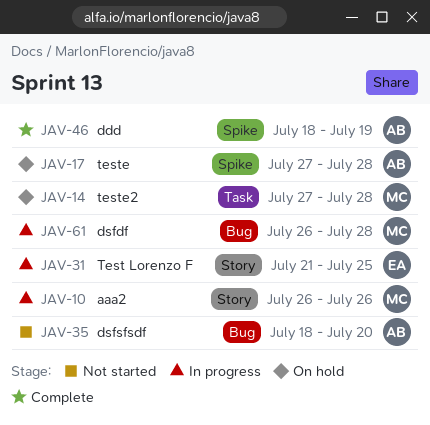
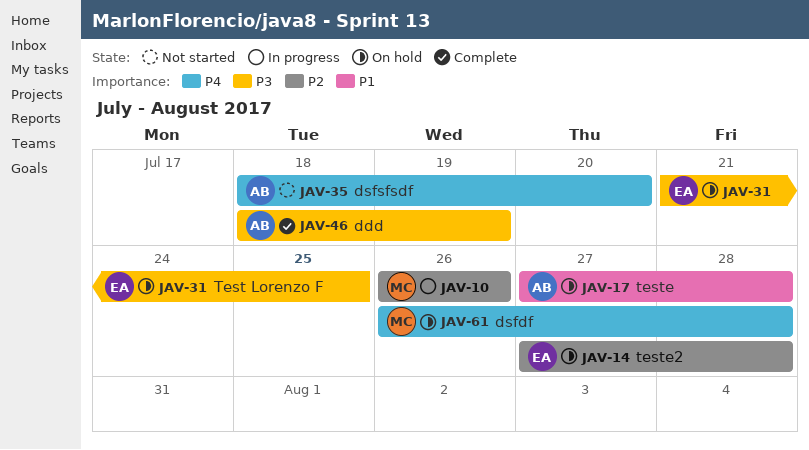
JAV-14, owner: MC -> EA
JAV-31, status: In progress -> On hold
JAV-61, status: In progress -> On hold

